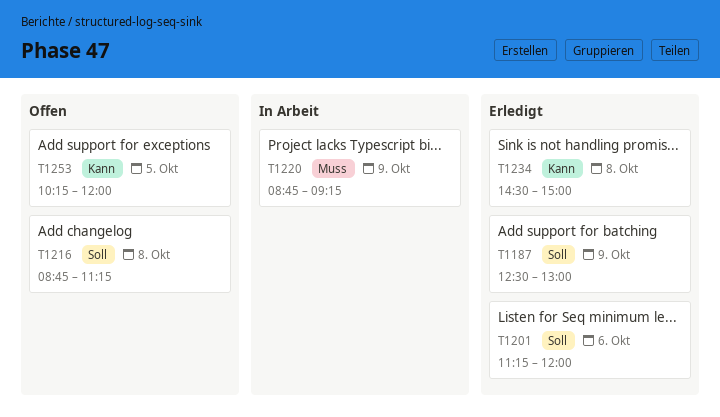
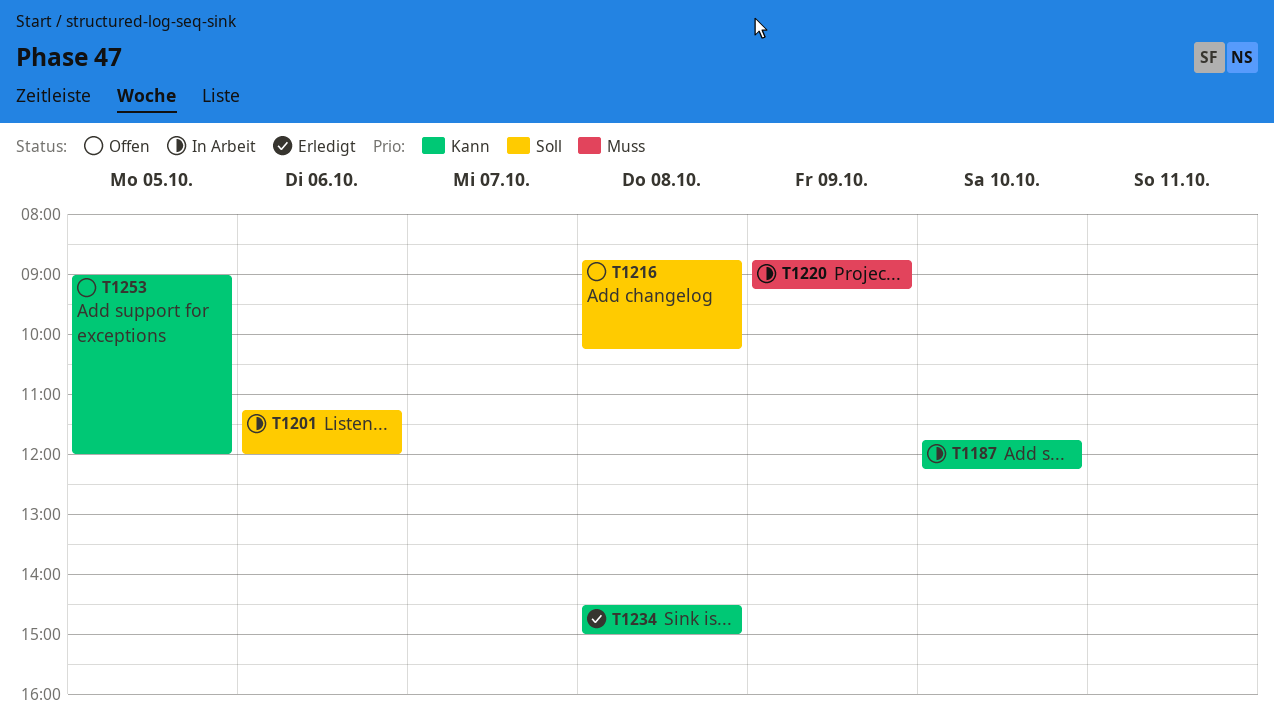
T1187, status: Erledigt -> In Arbeit
T1187, priority: Soll -> Kann
T1187, day: Oct 9 -> Oct 10
T1187, begins: 12:30 -> 11:45
T1187, ends: 13:00 -> 12:15
T1201, status: Erledigt -> In Arbeit
T1216, ends: 11:15 -> 10:15
T1253, begins: 10:15 -> 09:00

